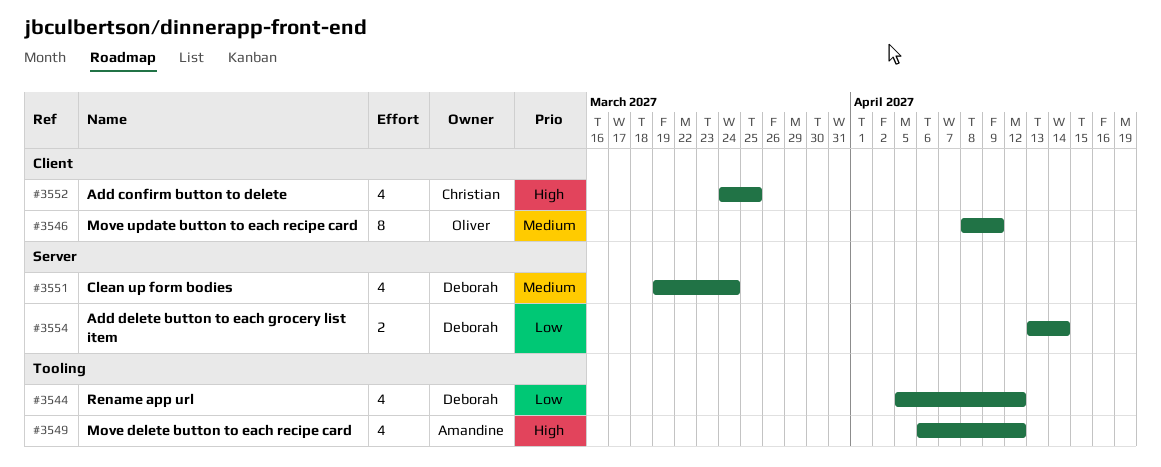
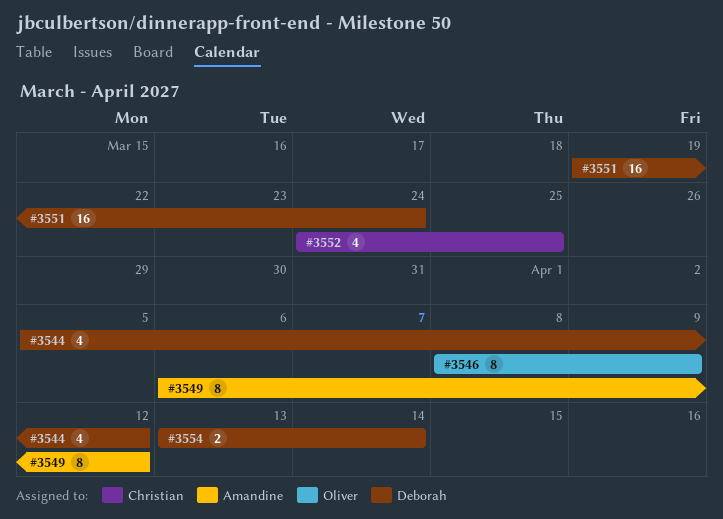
#3549, estimate: 4 -> 8
#3551, estimate: 4 -> 16

